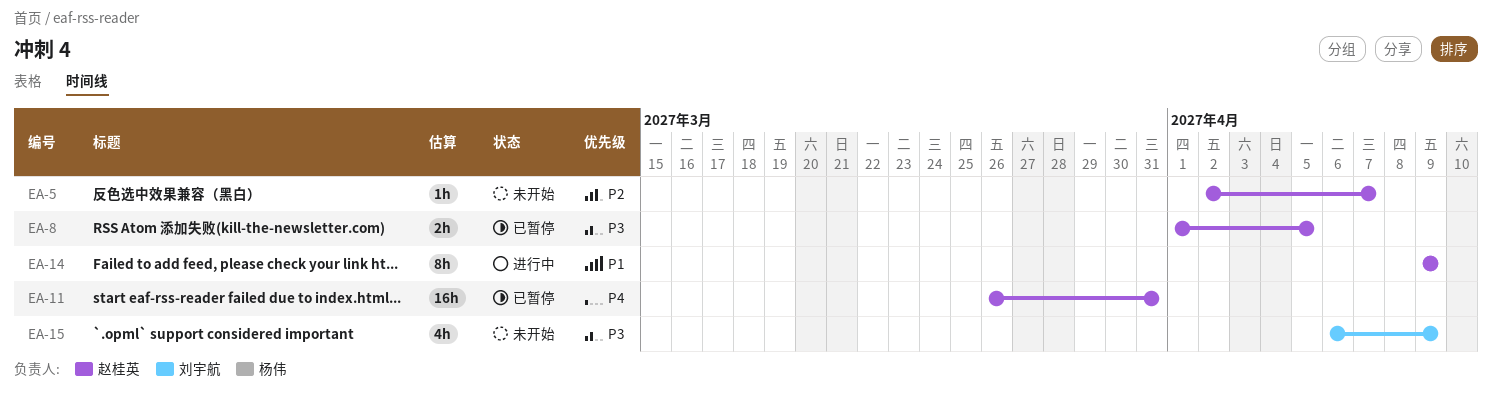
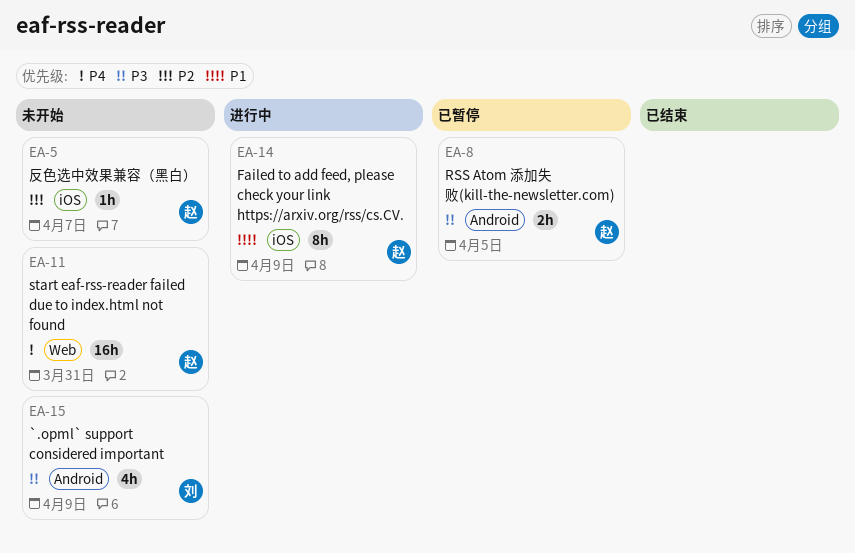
EA-11, status: 已暂停 -> 未开始

